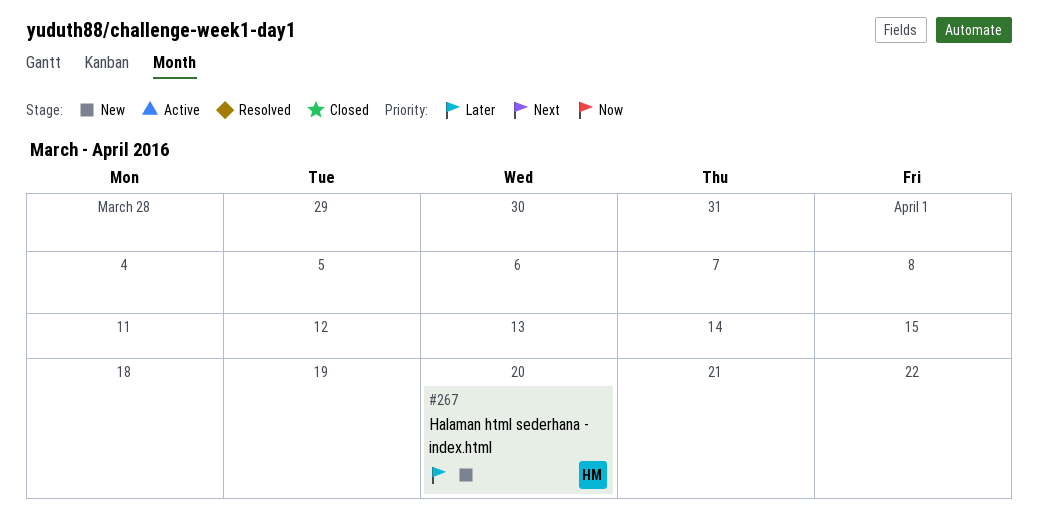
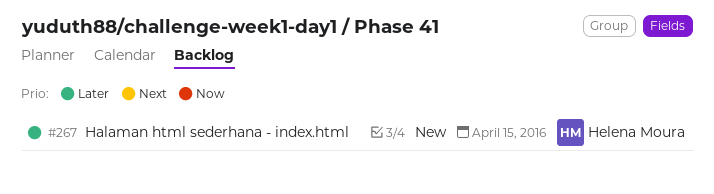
#267, due: Apr 20 -> Apr 15

